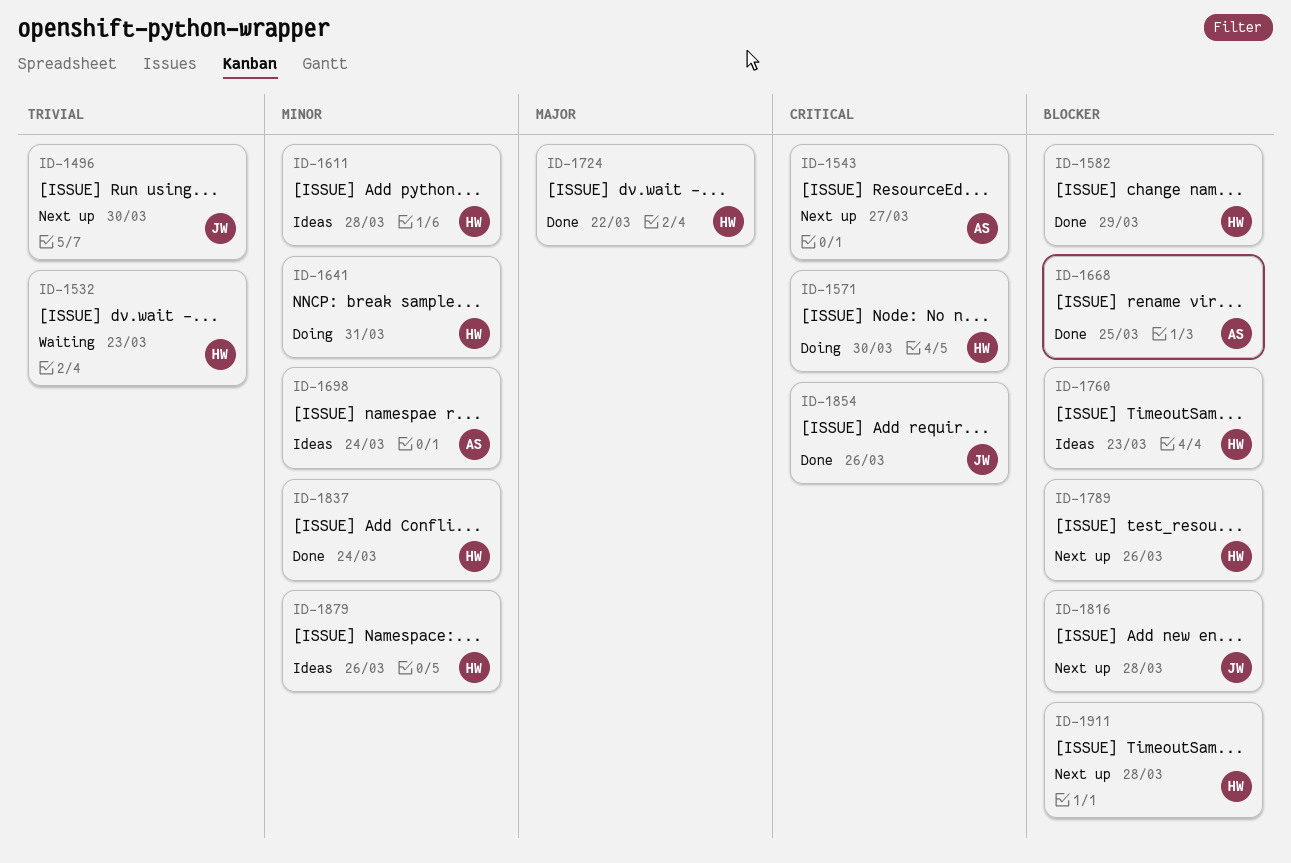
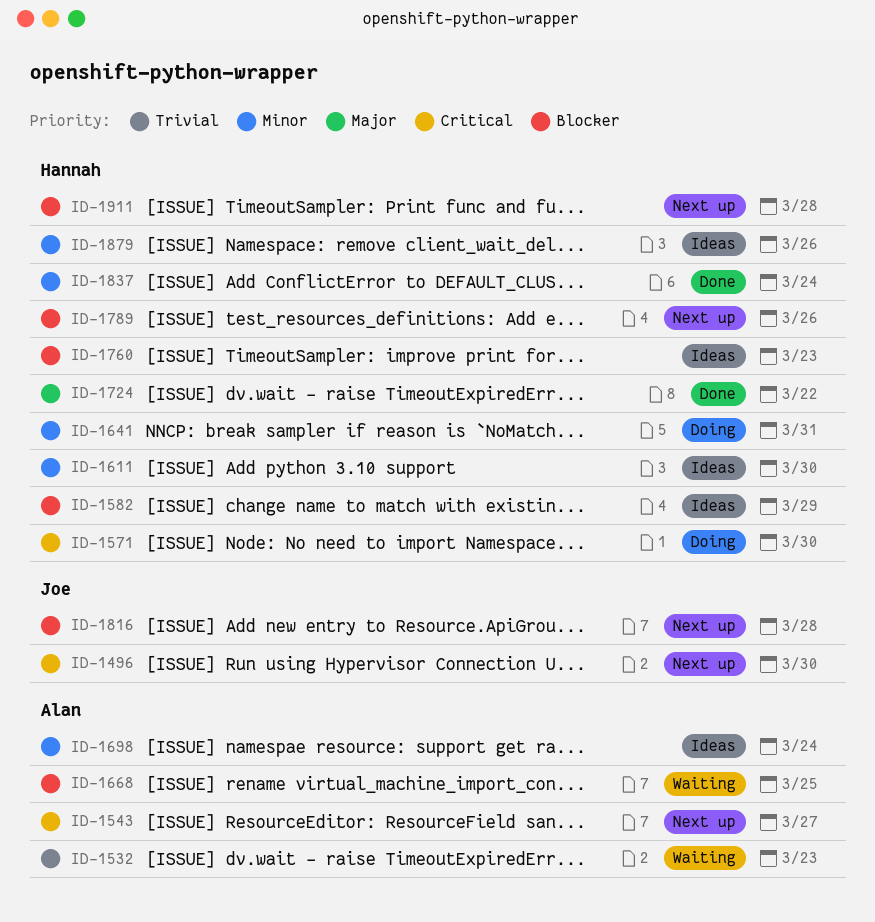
ID-1496, priority: Trivial -> Critical
ID-1532, owner: Hannah -> Alan
ID-1582, status: Done -> Ideas
ID-1611, due: Mar 28 -> Mar 30
ID-1668, status: Done -> Waiting
ID-1854: present -> none

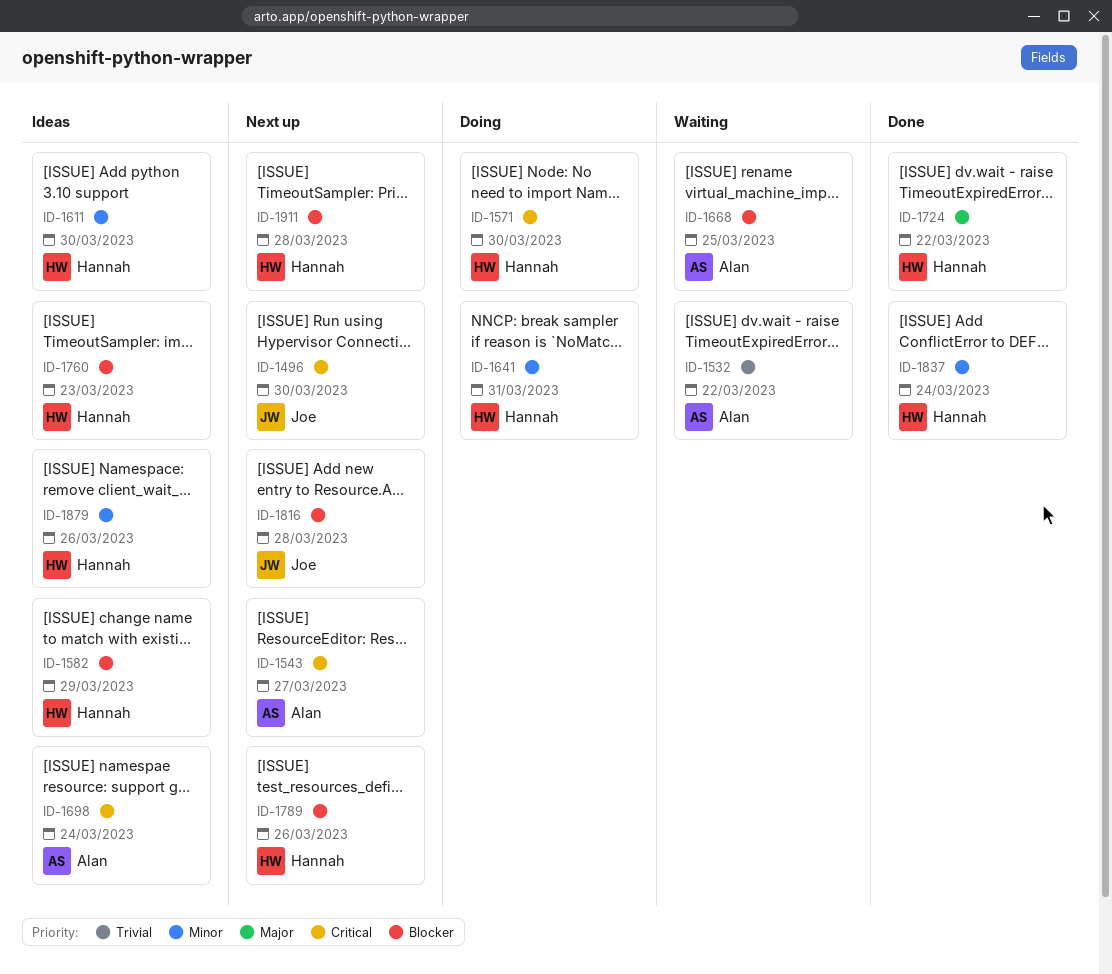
ID-1532, due: Mar 23 -> Mar 22
ID-1698, priority: Minor -> Critical

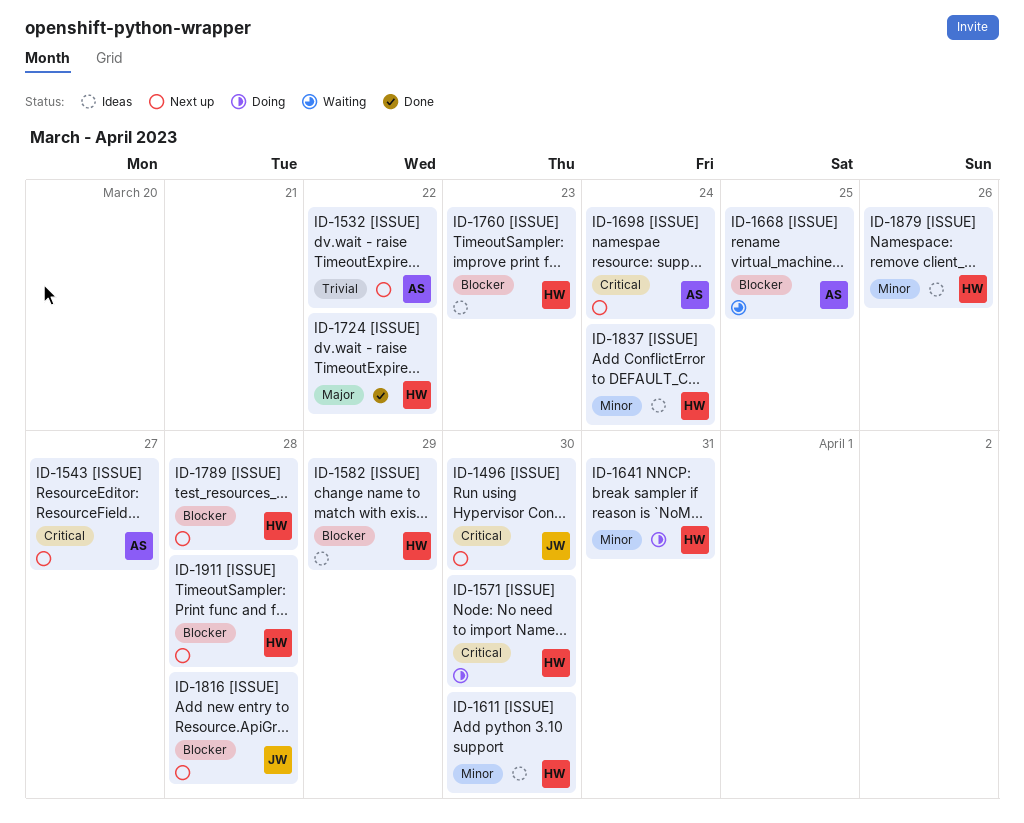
ID-1532, status: Waiting -> Next up
ID-1698, status: Ideas -> Next up
ID-1789, due: Mar 26 -> Mar 28
ID-1837, status: Done -> Ideas

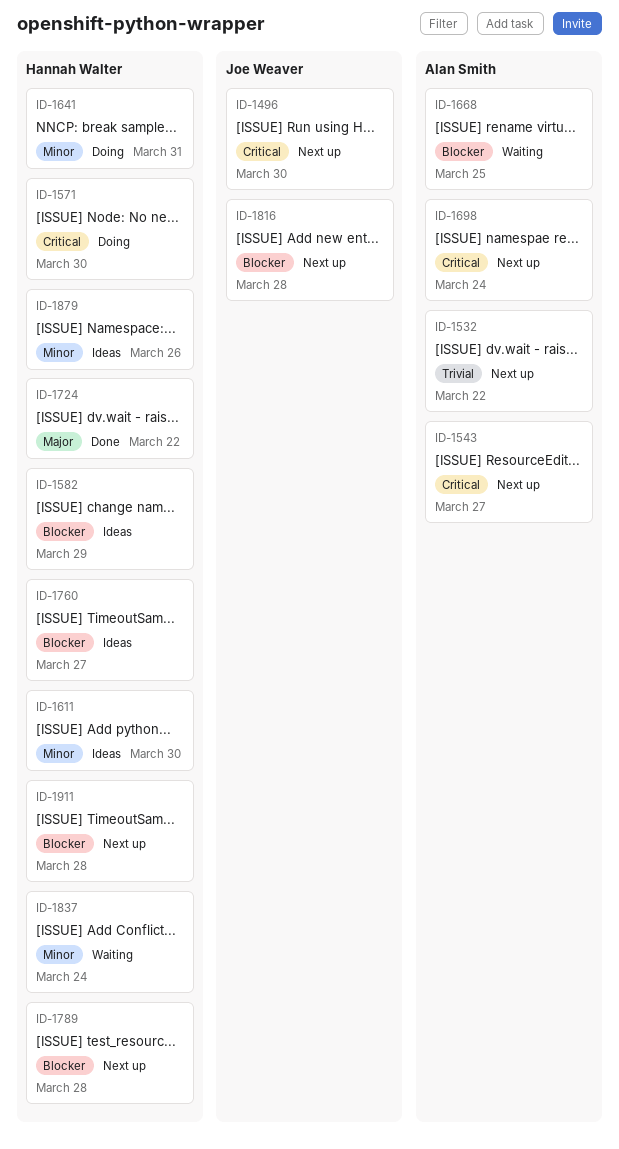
ID-1760, due: Mar 23 -> Mar 27
ID-1837, status: Ideas -> Waiting

